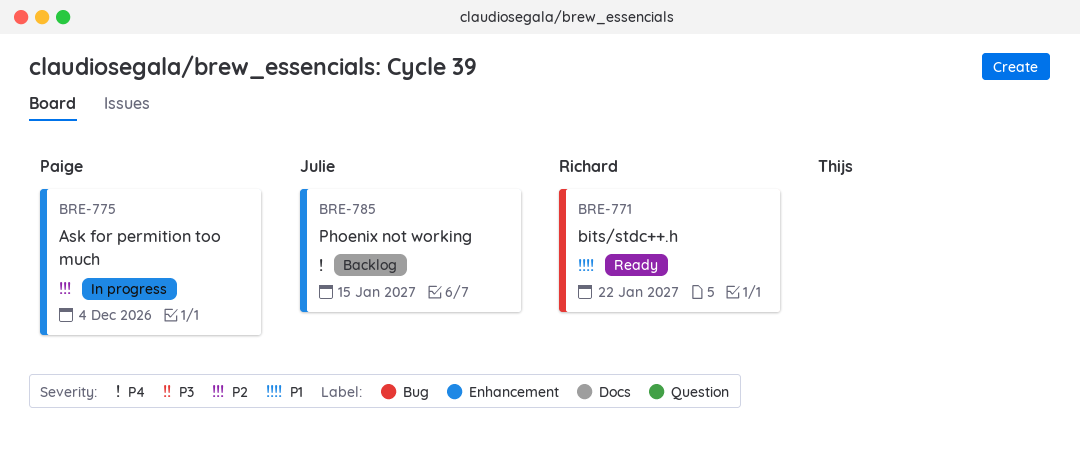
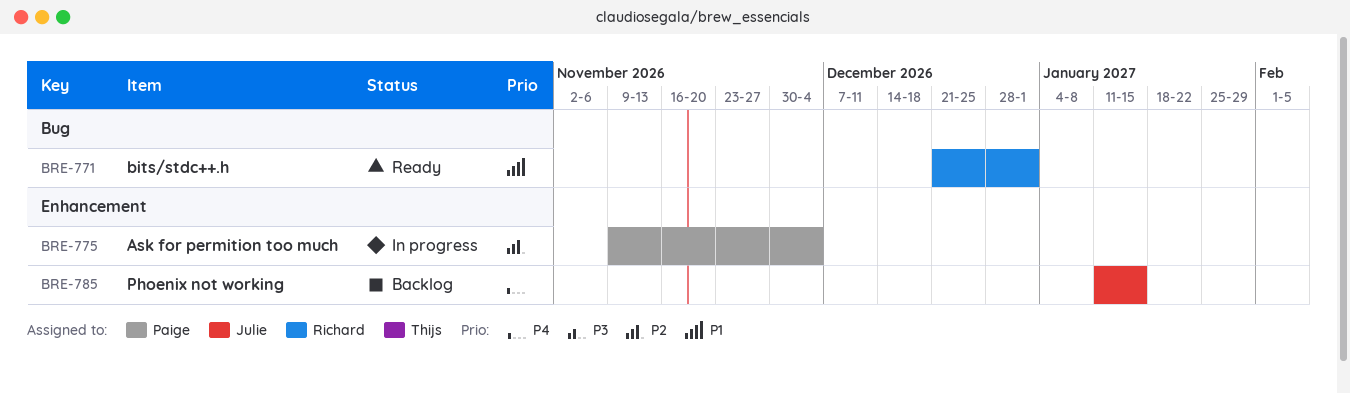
BRE-771, due: Jan 22 -> Jan 1

